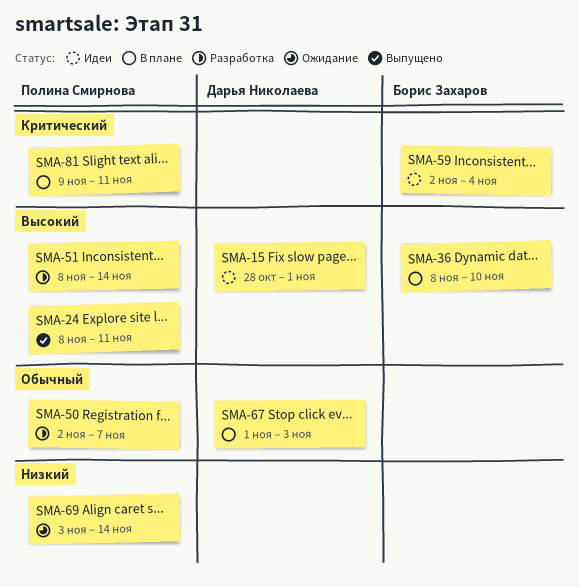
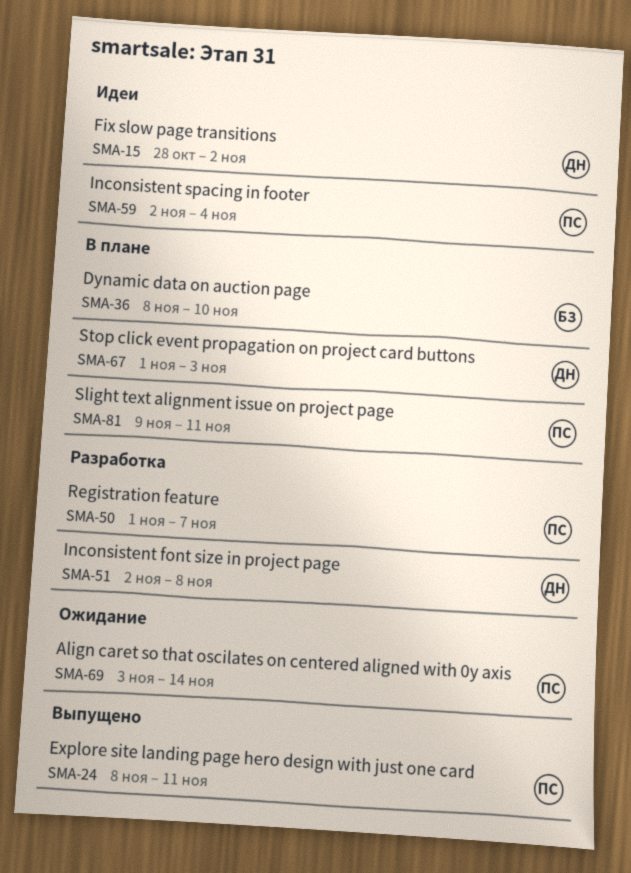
SMA-15, due: Nov 1 -> Nov 2
SMA-50, start: Nov 2 -> Nov 1
SMA-51, owner: Полина Смирнова -> Дарья Николаева
SMA-51, start: Nov 8 -> Nov 2
SMA-51, due: Nov 14 -> Nov 8
SMA-59, owner: Борис Захаров -> Полина Смирнова

